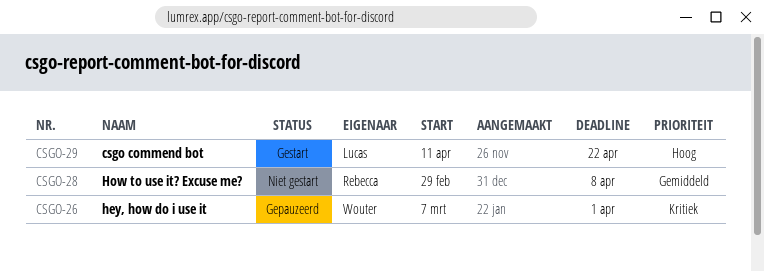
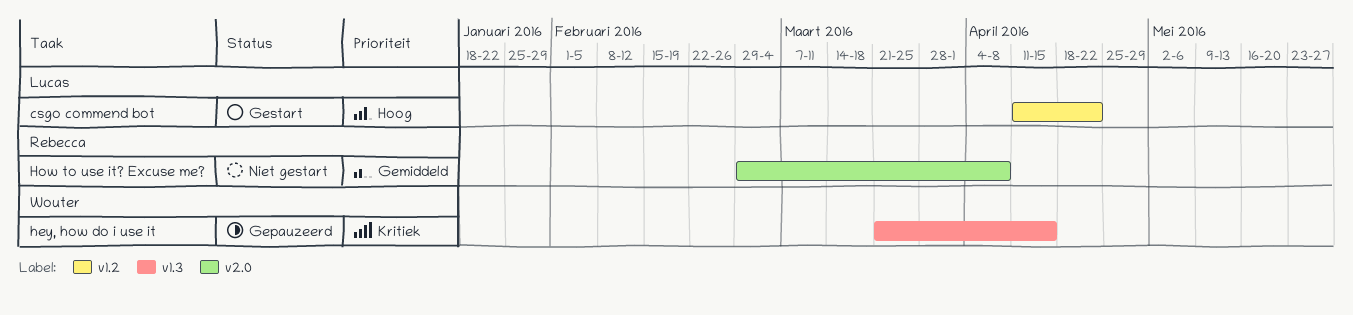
hey, how do i use it, start: Mar 7 -> Mar 21
hey, how do i use it, due: Apr 1 -> Apr 15

